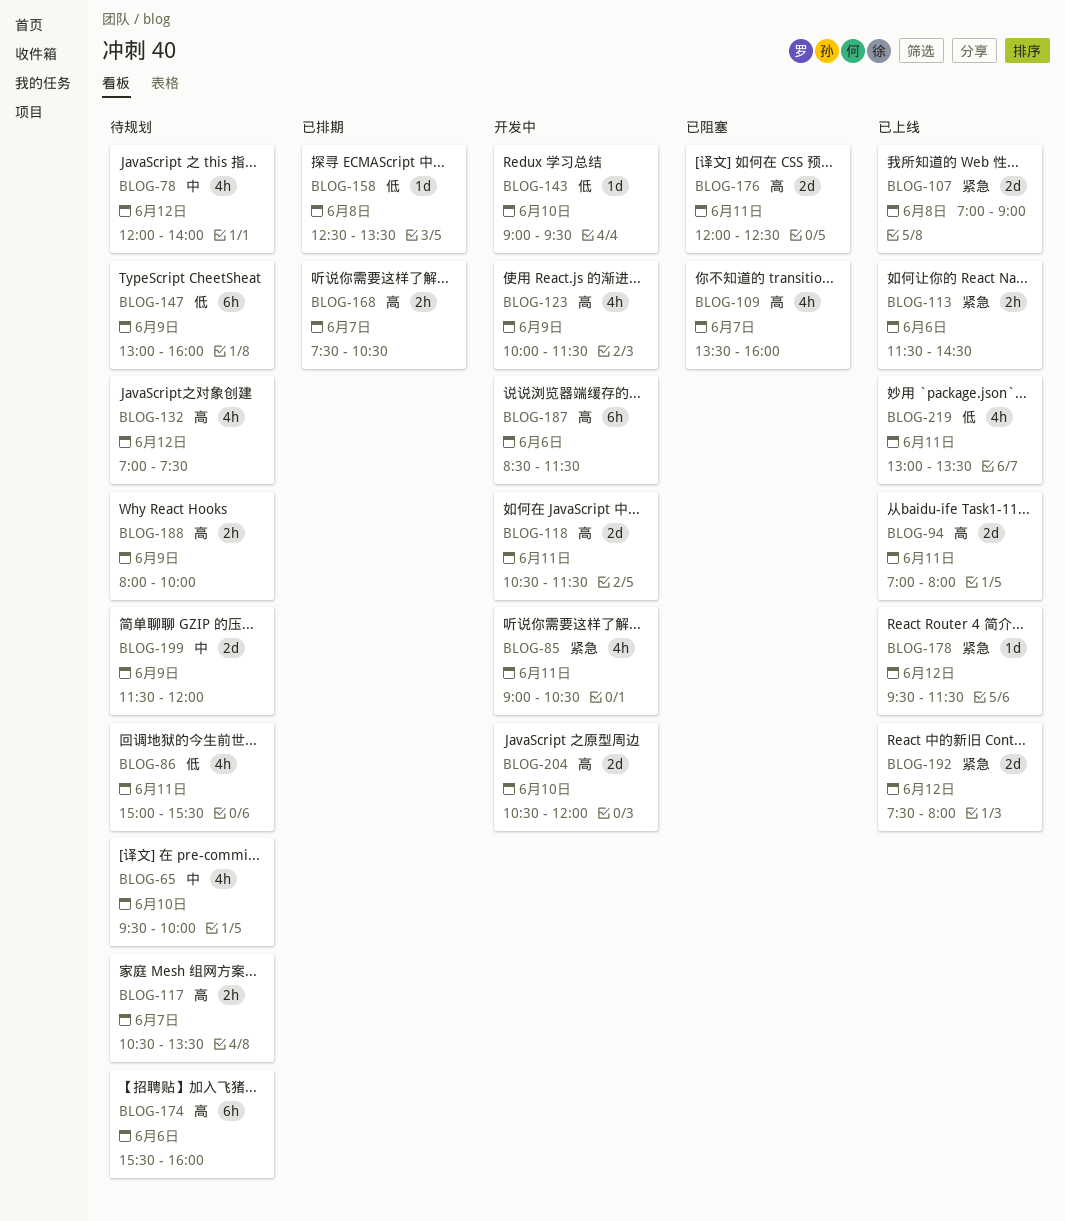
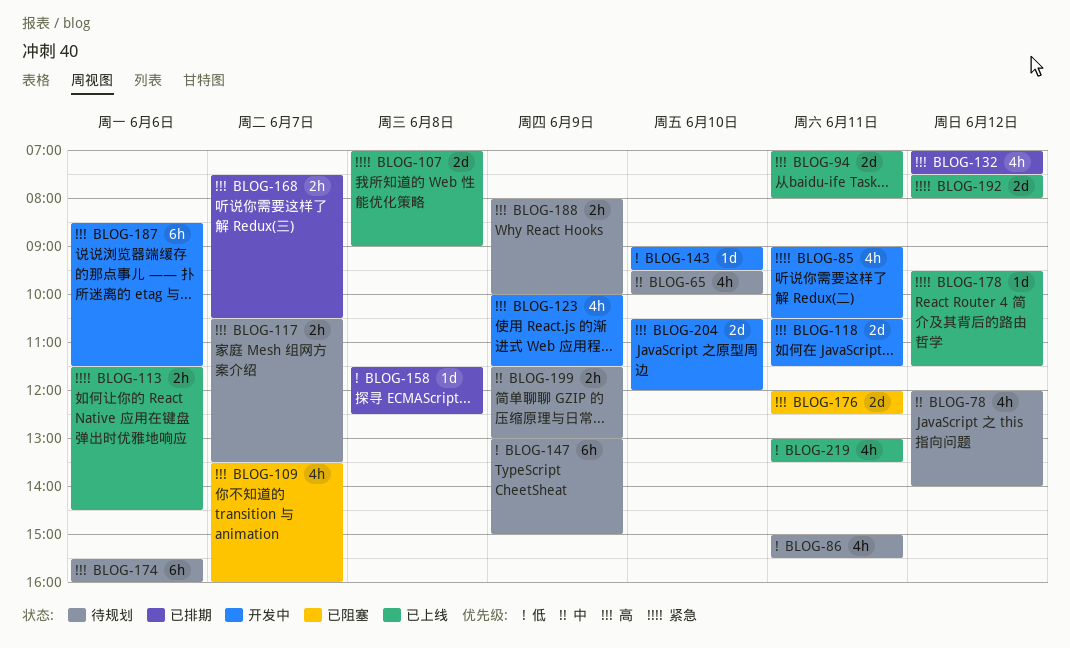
BLOG-132, status: 待规划 -> 已排期
BLOG-147, ends: 16:00 -> 15:00
BLOG-158, begins: 12:30 -> 11:30
BLOG-158, ends: 13:30 -> 12:30
BLOG-199, estimate: 2d -> 2h
BLOG-199, ends: 12:00 -> 13:00

